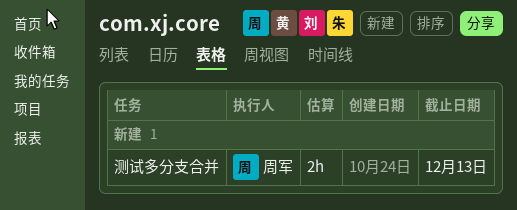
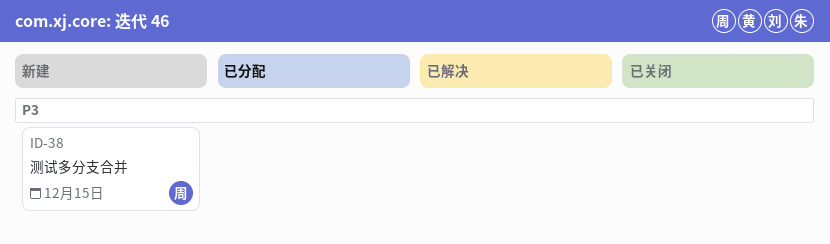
测试多分支合并, due: Dec 13 -> Dec 15

